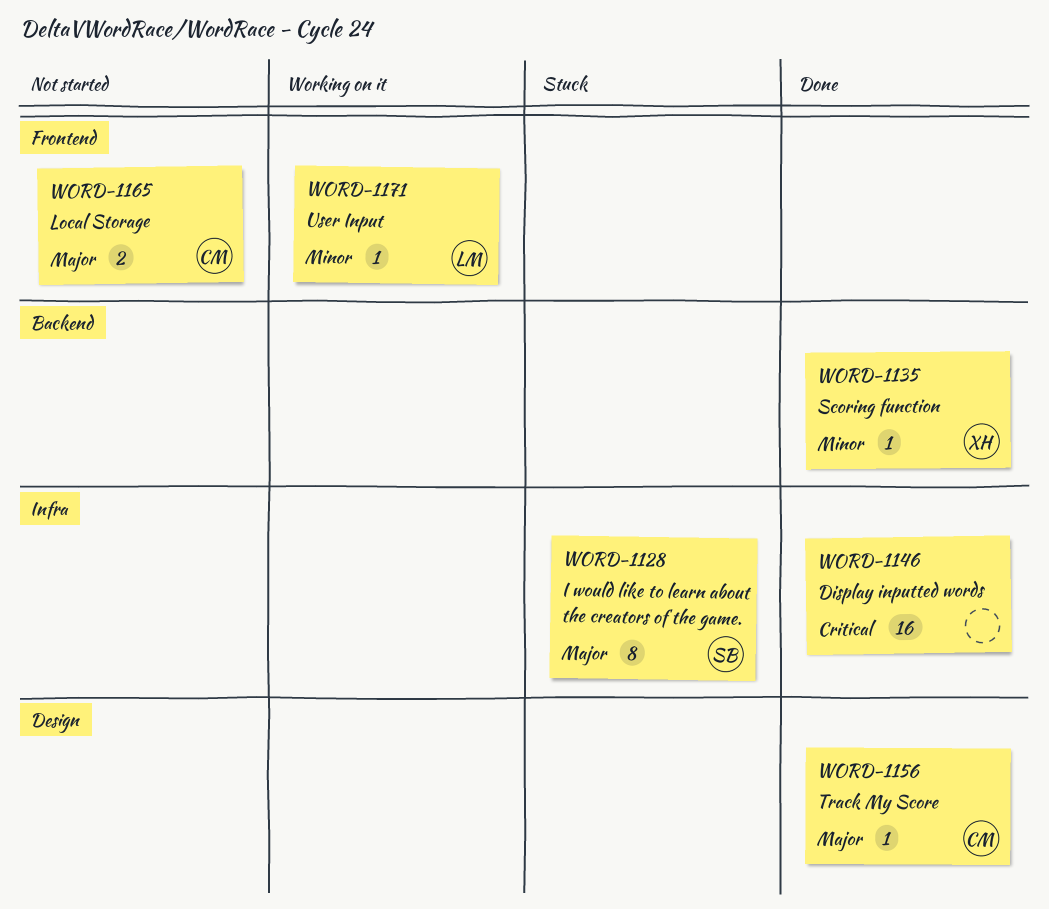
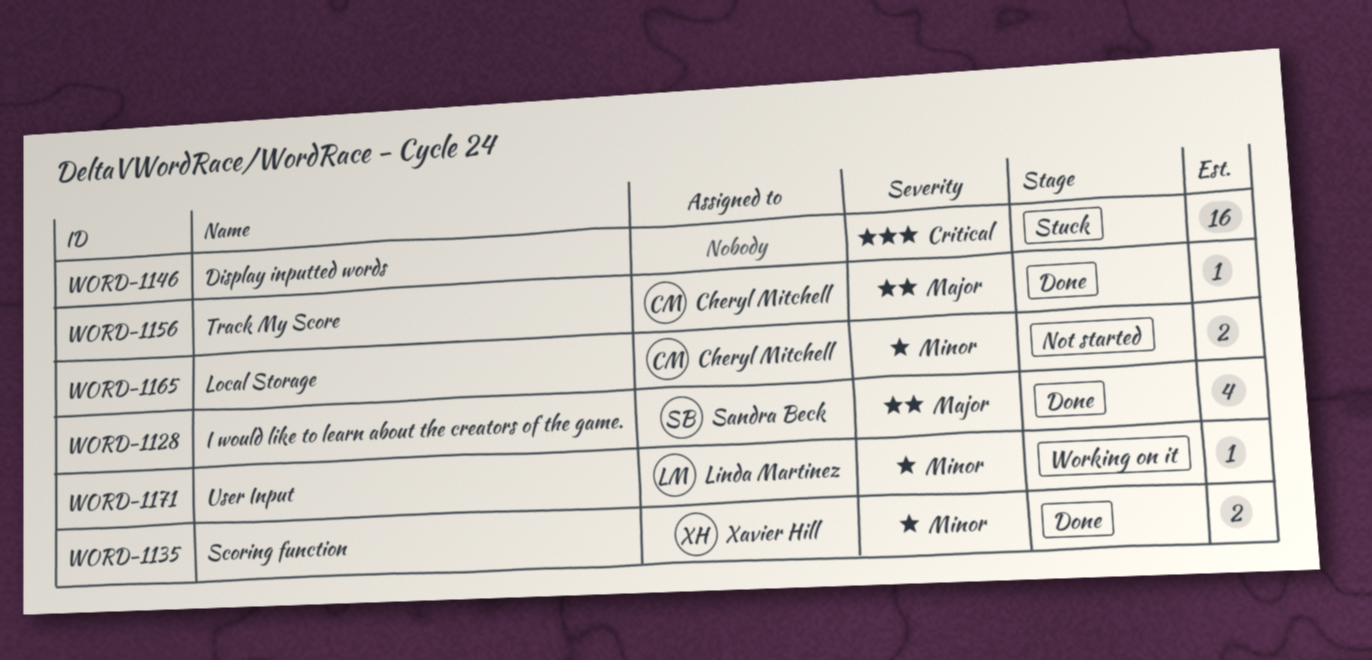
WORD-1128, status: Stuck -> Done
WORD-1128, estimate: 8 -> 4
WORD-1135, estimate: 1 -> 2
WORD-1146, status: Done -> Stuck
WORD-1165, priority: Major -> Minor

